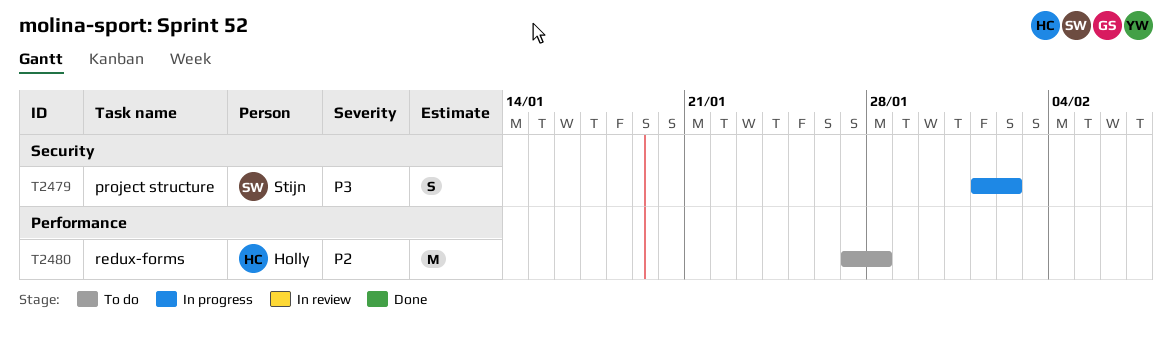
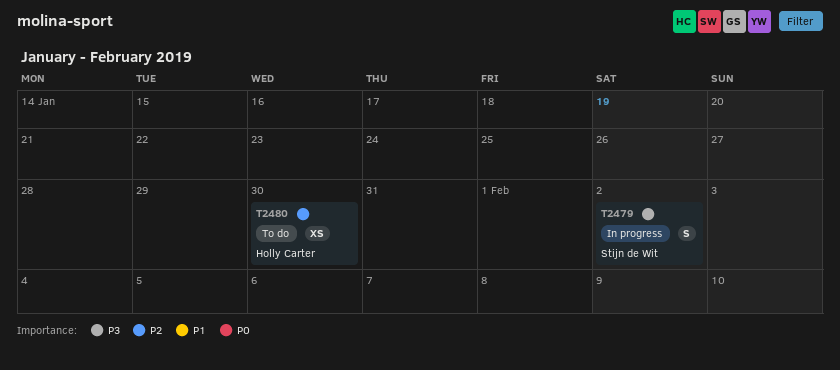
T2480, estimate: M -> XS
T2480, due: Jan 28 -> Jan 30

